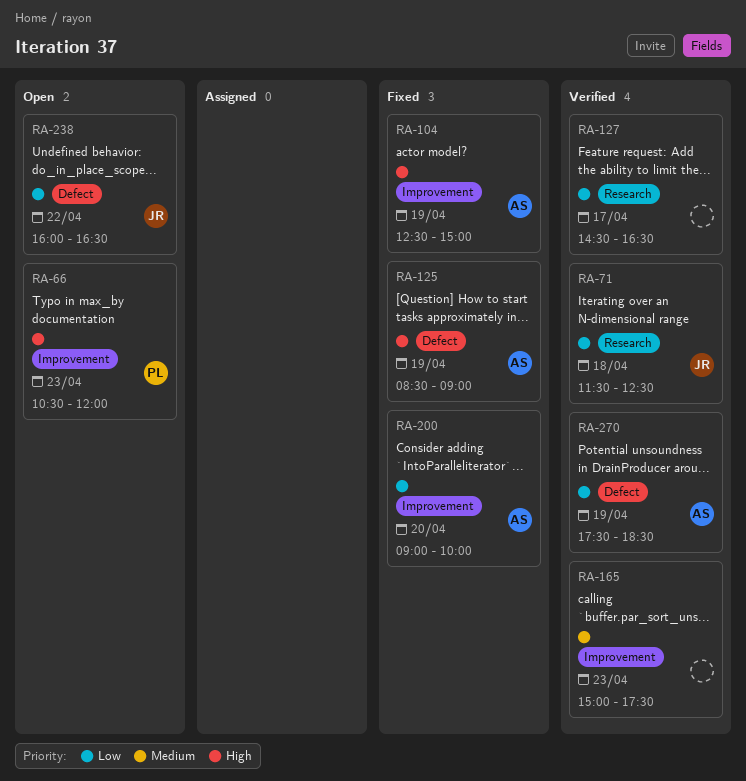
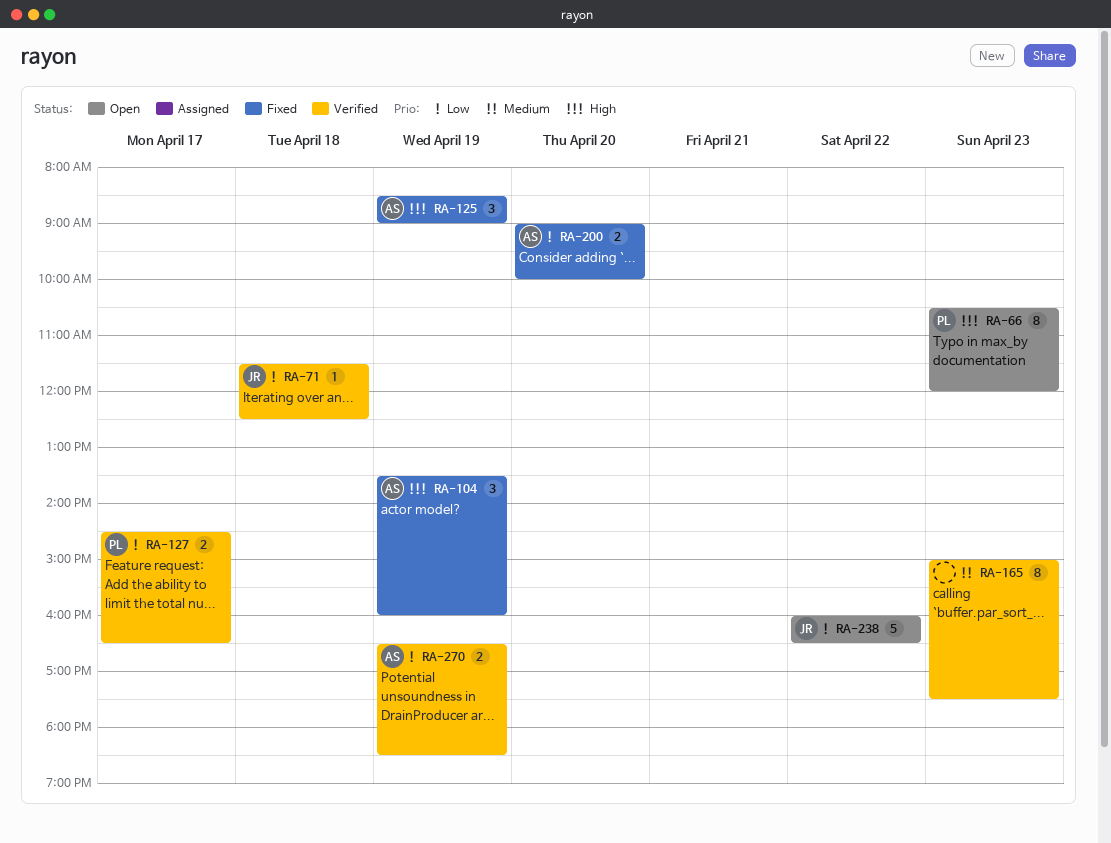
RA-104, begins: 12:30 -> 13:30
RA-104, ends: 15:00 -> 16:00
RA-127, owner: none -> PL
RA-270, begins: 17:30 -> 16:30

